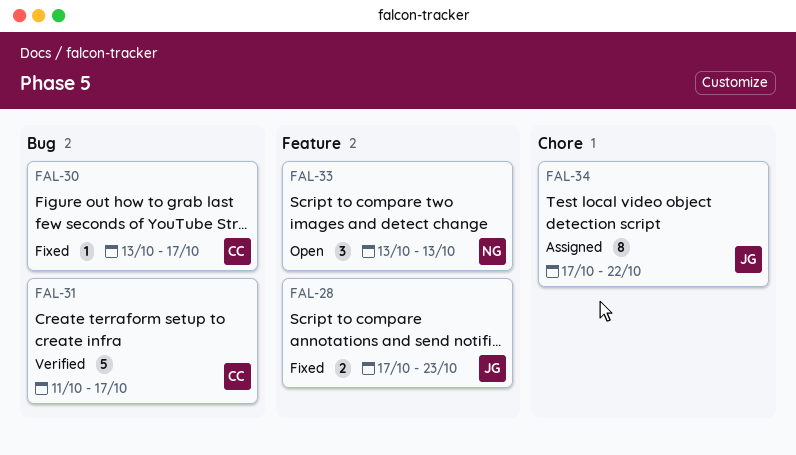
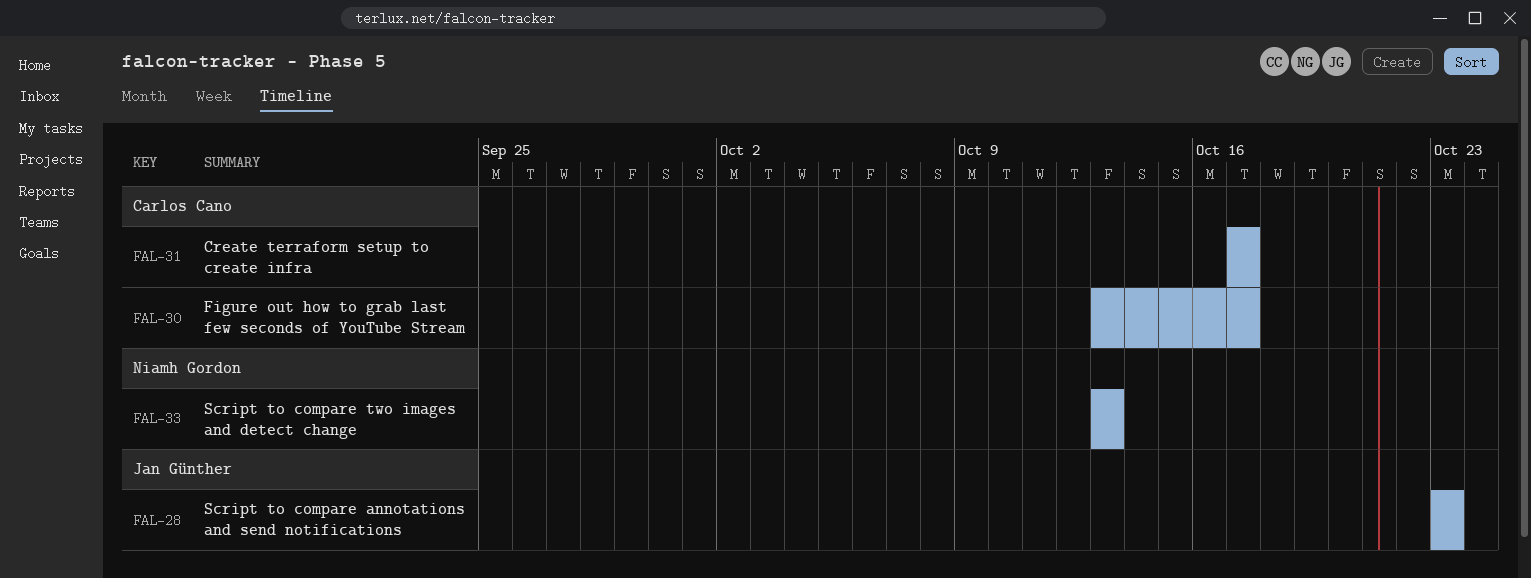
FAL-28, start: Oct 17 -> Oct 23
FAL-31, start: Oct 11 -> Oct 17
FAL-34: present -> none

